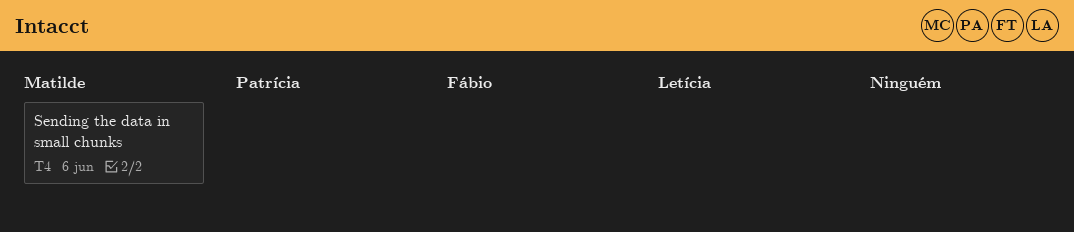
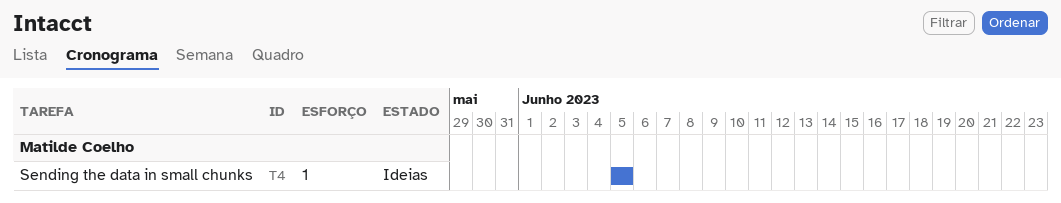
T4, due: Jun 6 -> Jun 5

